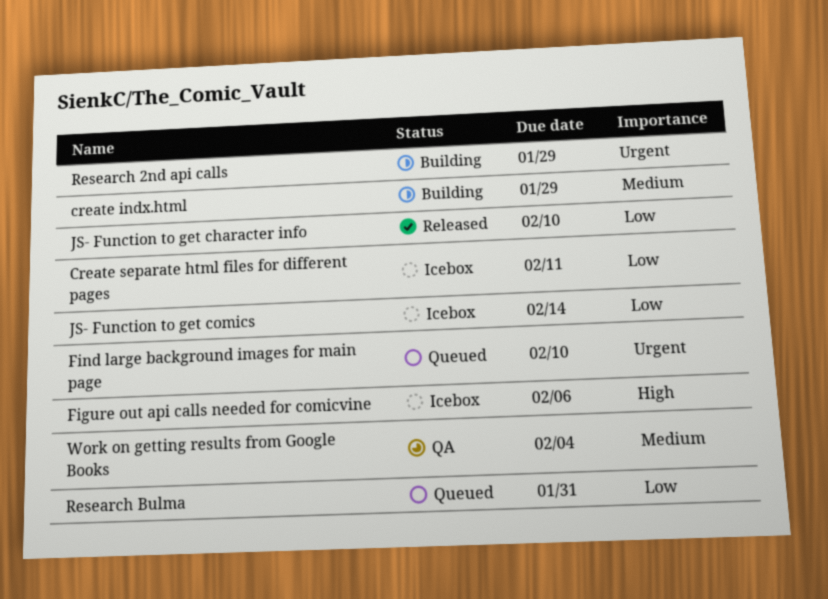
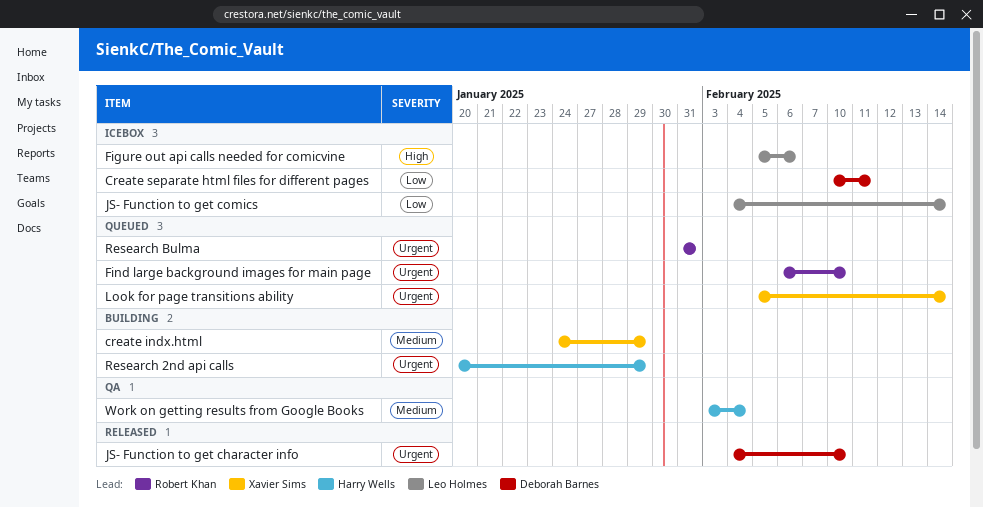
JS- Function to get character info, priority: Low -> Urgent
Look for page transitions ability: none -> present
Research Bulma, priority: Low -> Urgent

